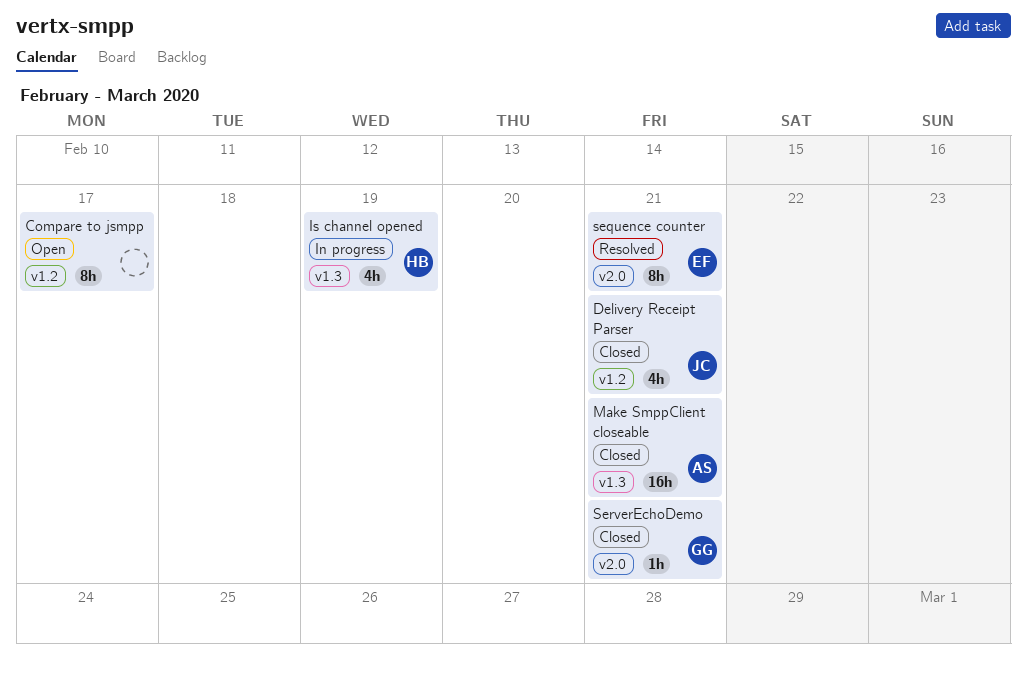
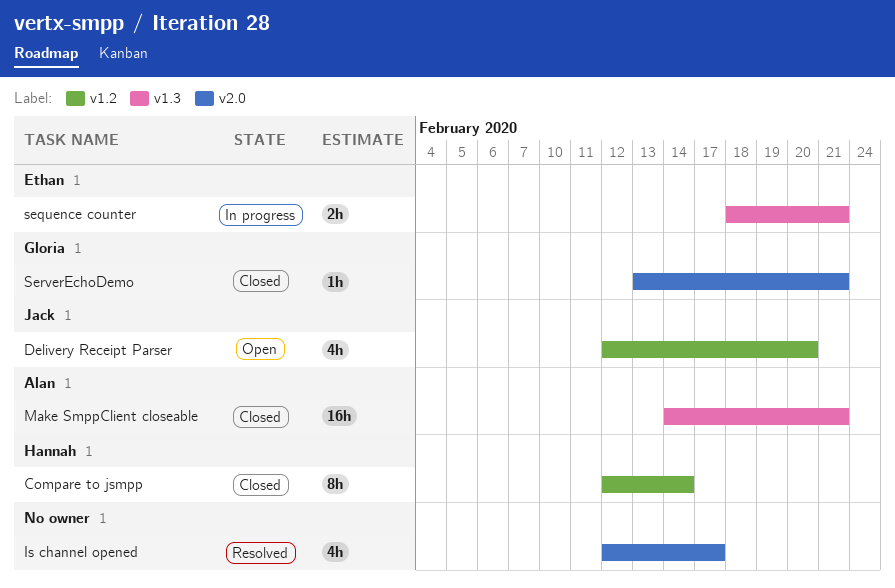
Compare to jsmpp, status: Open -> Closed
Compare to jsmpp, owner: none -> Hannah
Compare to jsmpp, due: Feb 17 -> Feb 14
Delivery Receipt Parser, status: Closed -> Open
Delivery Receipt Parser, due: Feb 21 -> Feb 20
Is channel opened, status: In progress -> Resolved
Is channel opened, owner: Hannah -> none
Is channel opened, label: v1.3 -> v2.0
Is channel opened, due: Feb 19 -> Feb 17
sequence counter, status: Resolved -> In progress
sequence counter, label: v2.0 -> v1.3
sequence counter, estimate: 8h -> 2h

